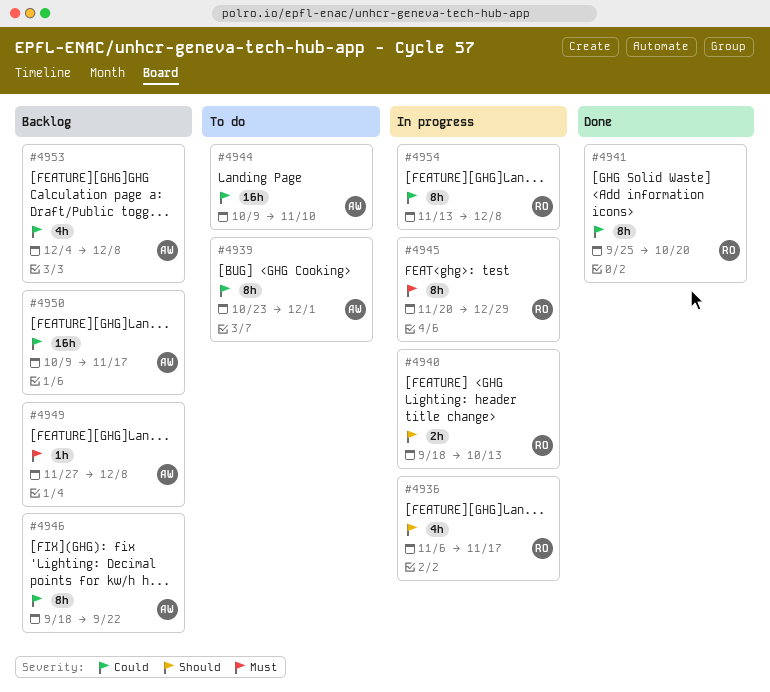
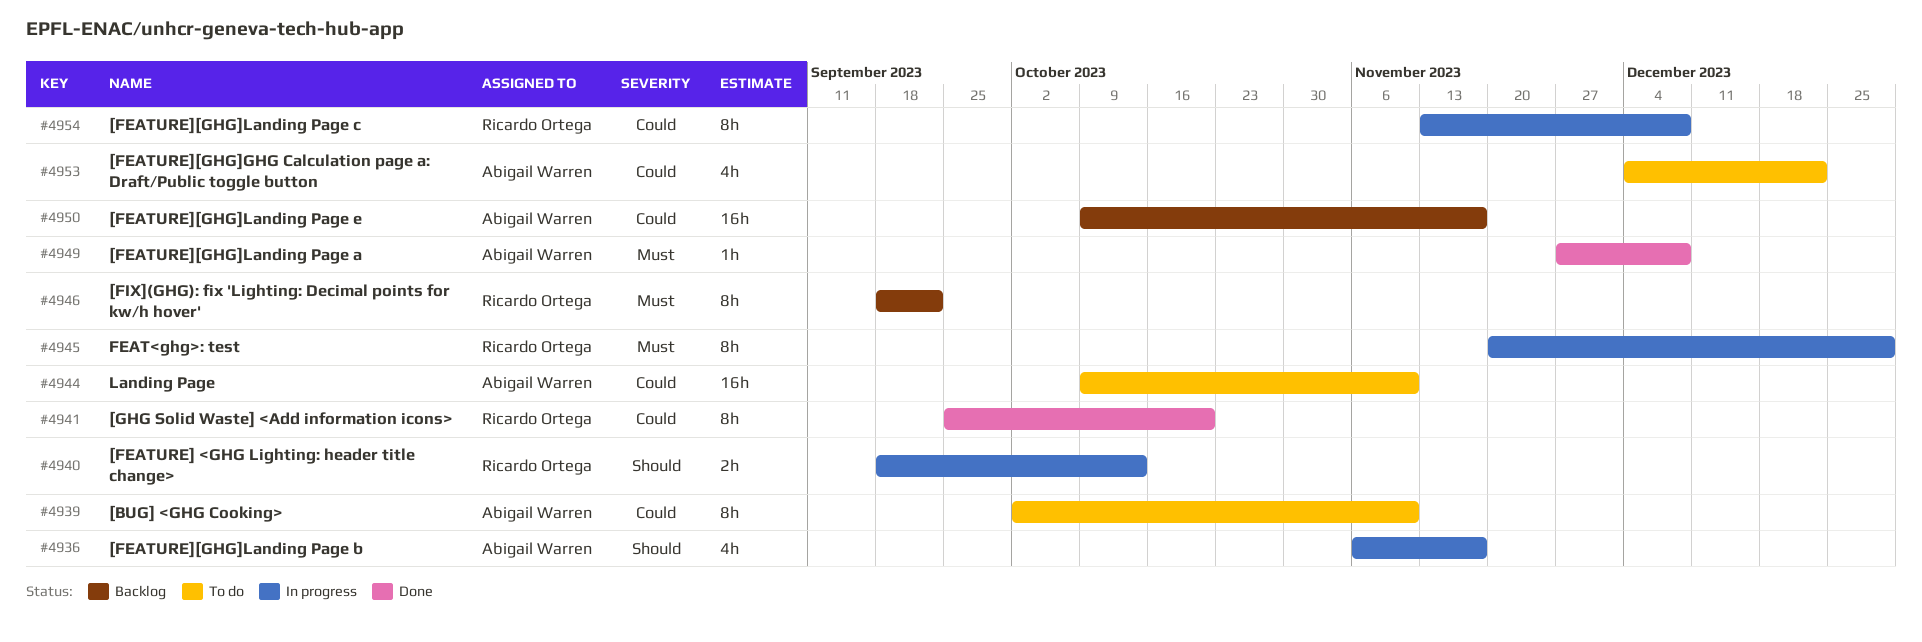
#4936, owner: Ricardo Ortega -> Abigail Warren
#4939, start: Oct 23 -> Oct 2
#4939, due: Dec 1 -> Nov 10
#4946, owner: Abigail Warren -> Ricardo Ortega
#4946, priority: Could -> Must
#4949, status: Backlog -> Done
#4953, status: Backlog -> To do
#4953, due: Dec 8 -> Dec 22

